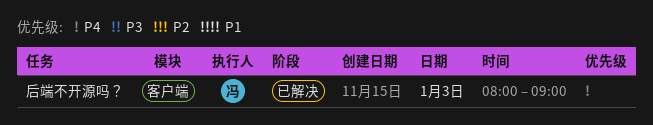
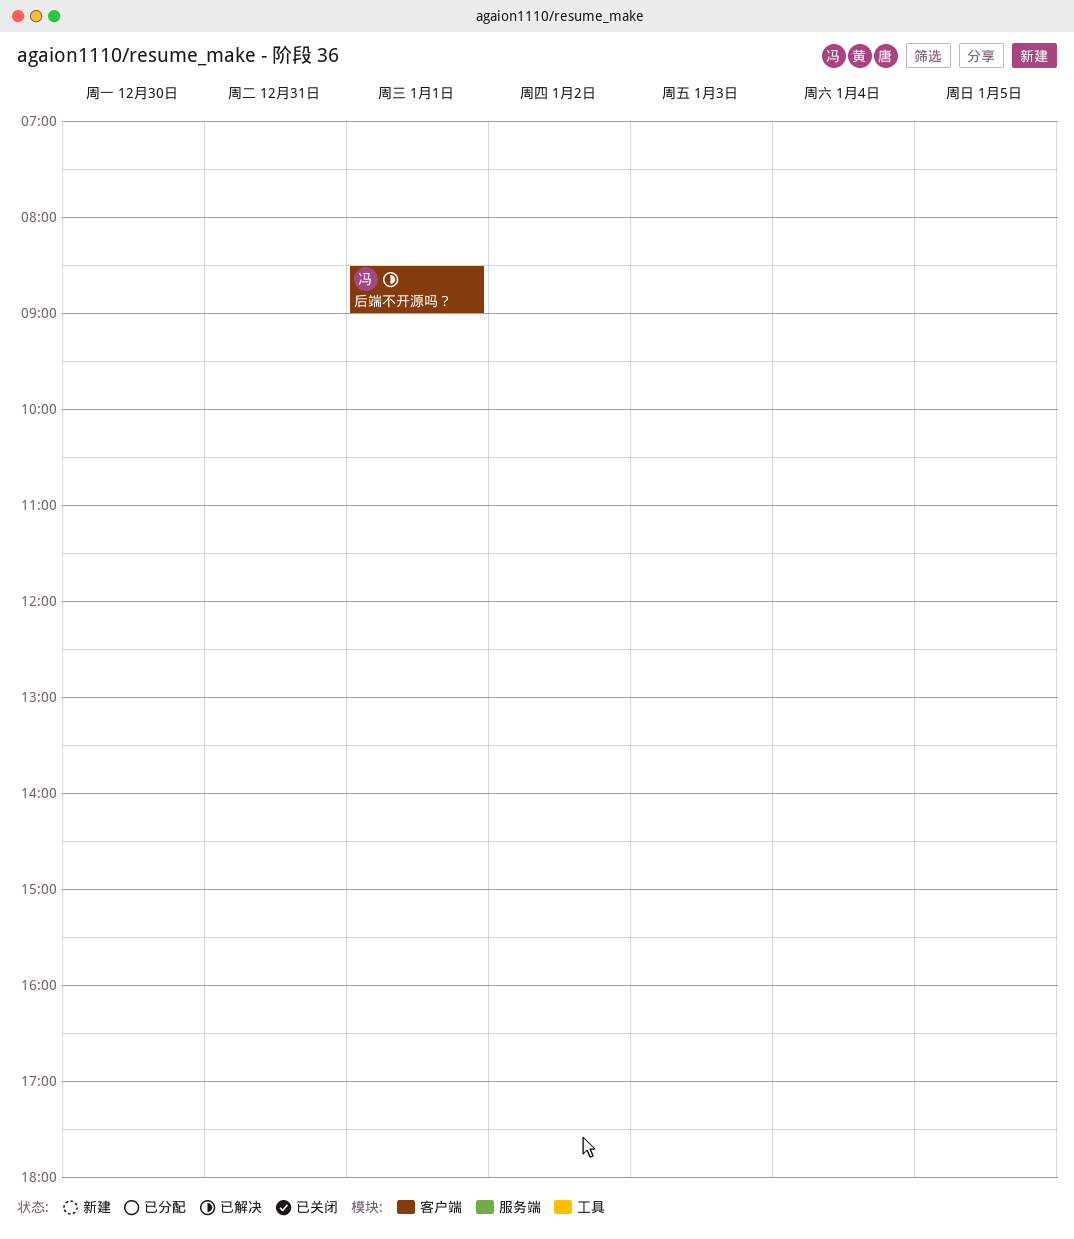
后端不开源吗？, day: Jan 3 -> Jan 1
后端不开源吗？, begins: 08:00 -> 08:30

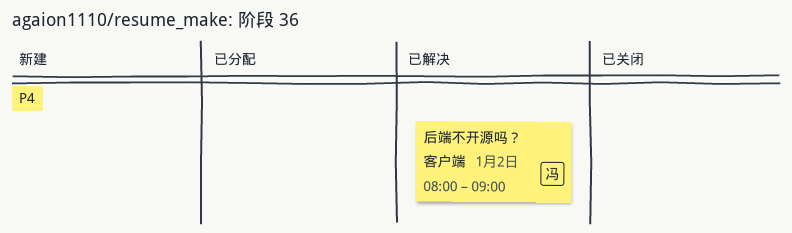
后端不开源吗？, day: Jan 1 -> Jan 2
后端不开源吗？, begins: 08:30 -> 08:00

